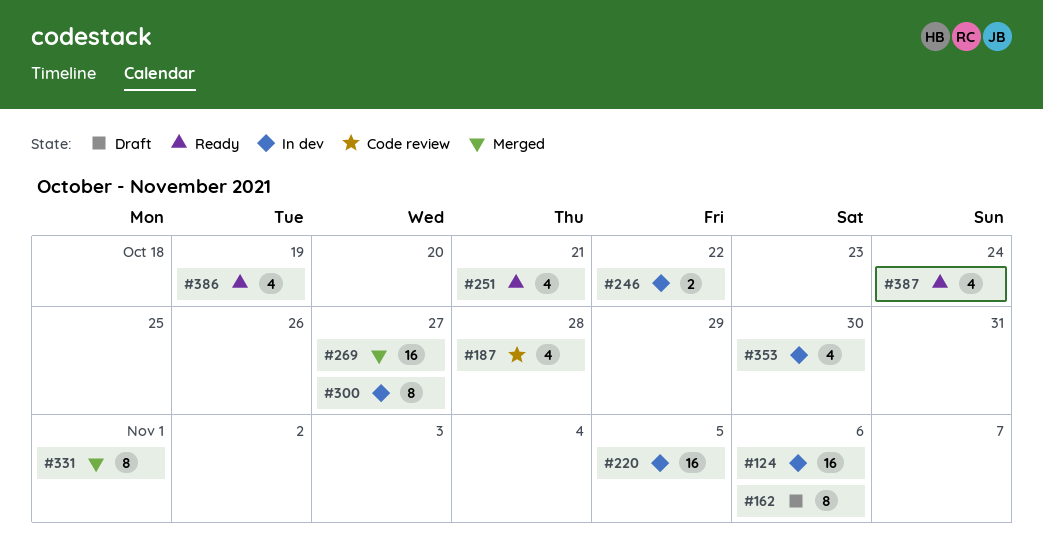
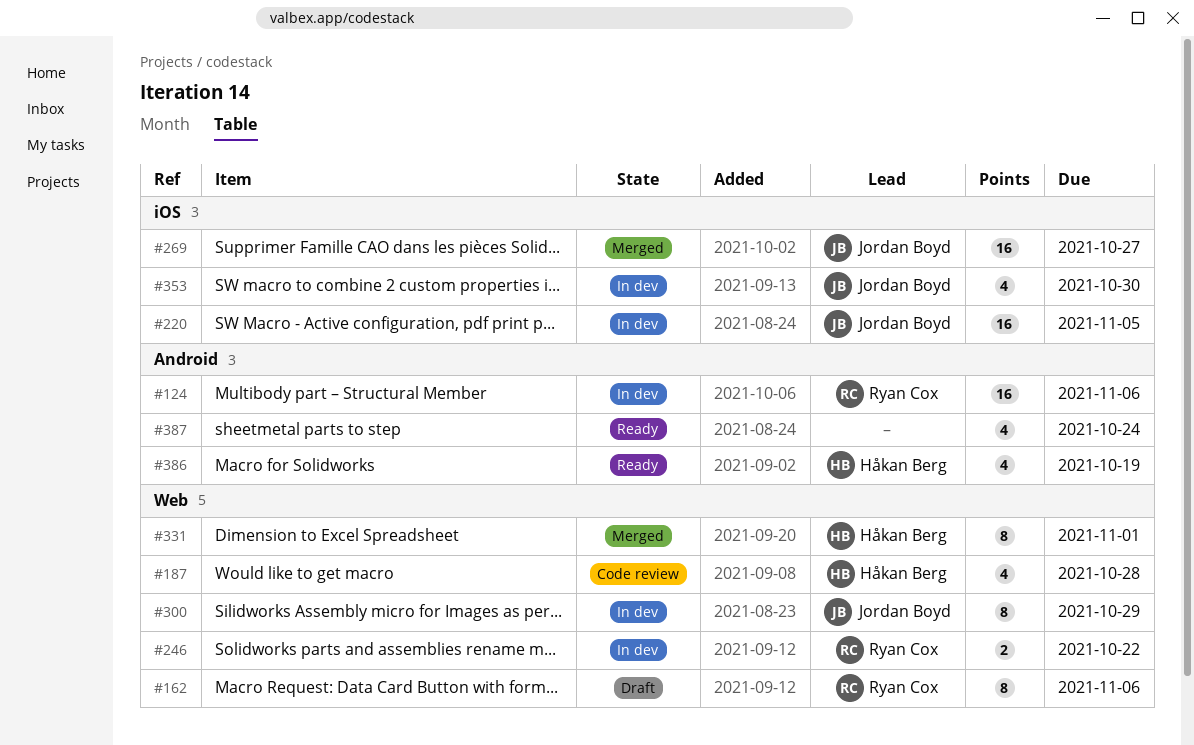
#251: present -> none
#300, due: Oct 27 -> Oct 29

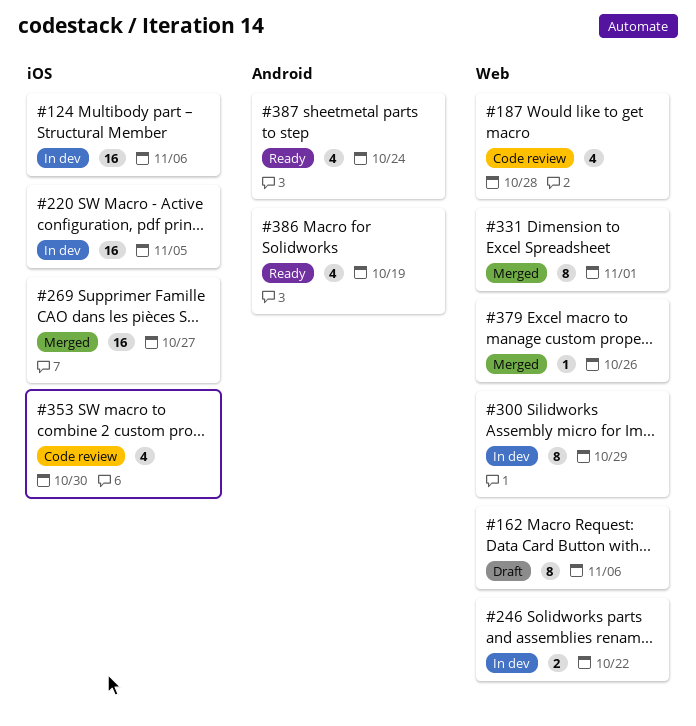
#124, label: Android -> iOS
#353, status: In dev -> Code review
#379: none -> present

